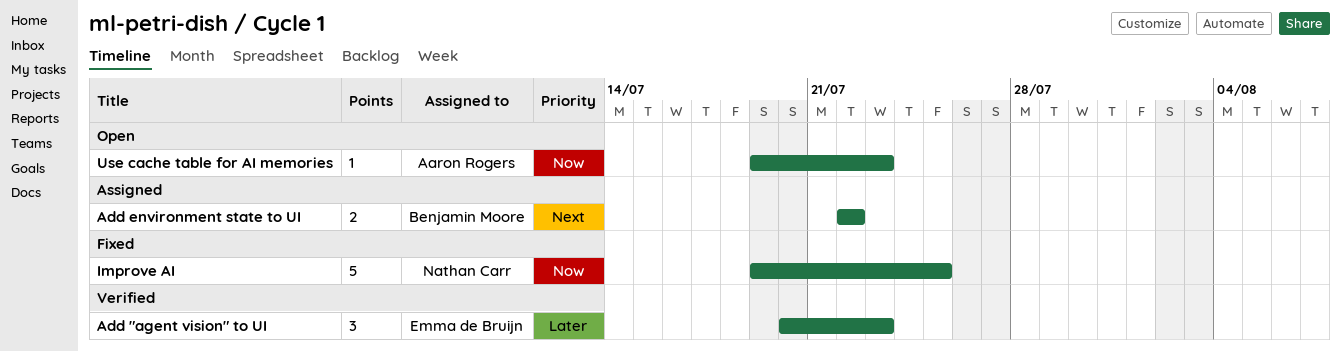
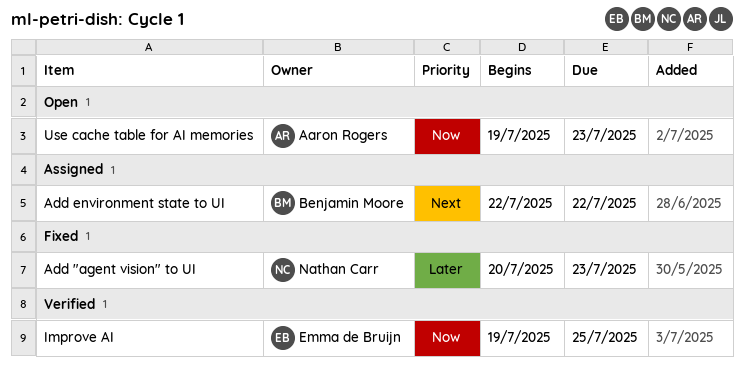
Add "agent vision" to UI, status: Verified -> Fixed
Add "agent vision" to UI, owner: Emma de Bruijn -> Nathan Carr
Improve AI, status: Fixed -> Verified
Improve AI, owner: Nathan Carr -> Emma de Bruijn

